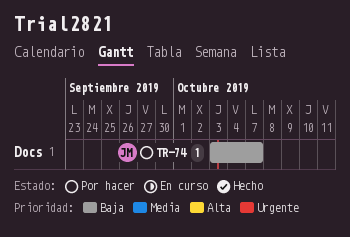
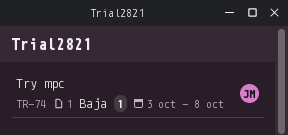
TR-74, due: Oct 7 -> Oct 8

